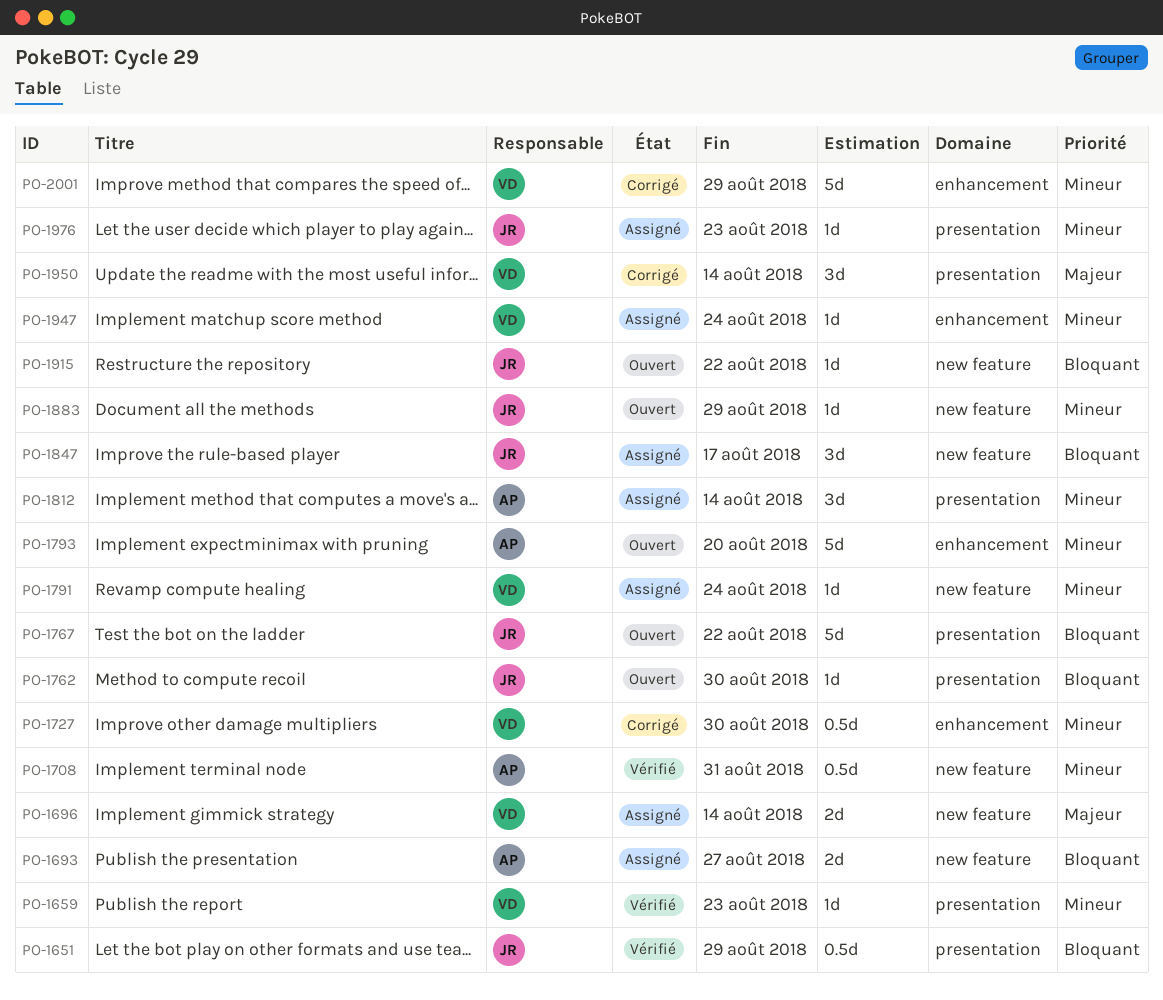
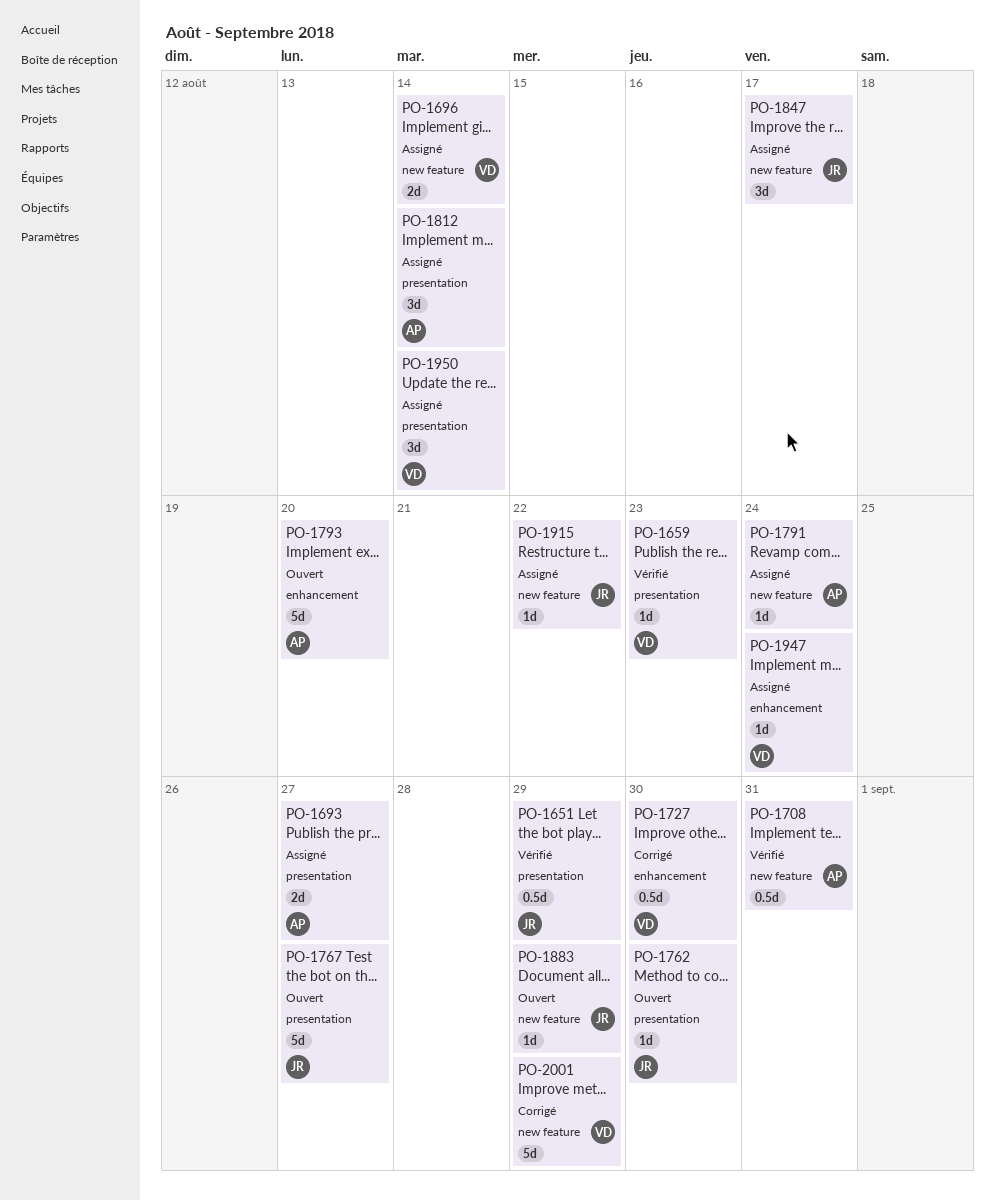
PO-1693, label: new feature -> presentation
PO-1767, due: Aug 22 -> Aug 27
PO-1791, owner: VD -> AP
PO-1915, status: Ouvert -> Assigné
PO-1950, status: Corrigé -> Assigné
PO-1976: present -> none
PO-2001, label: enhancement -> new feature

